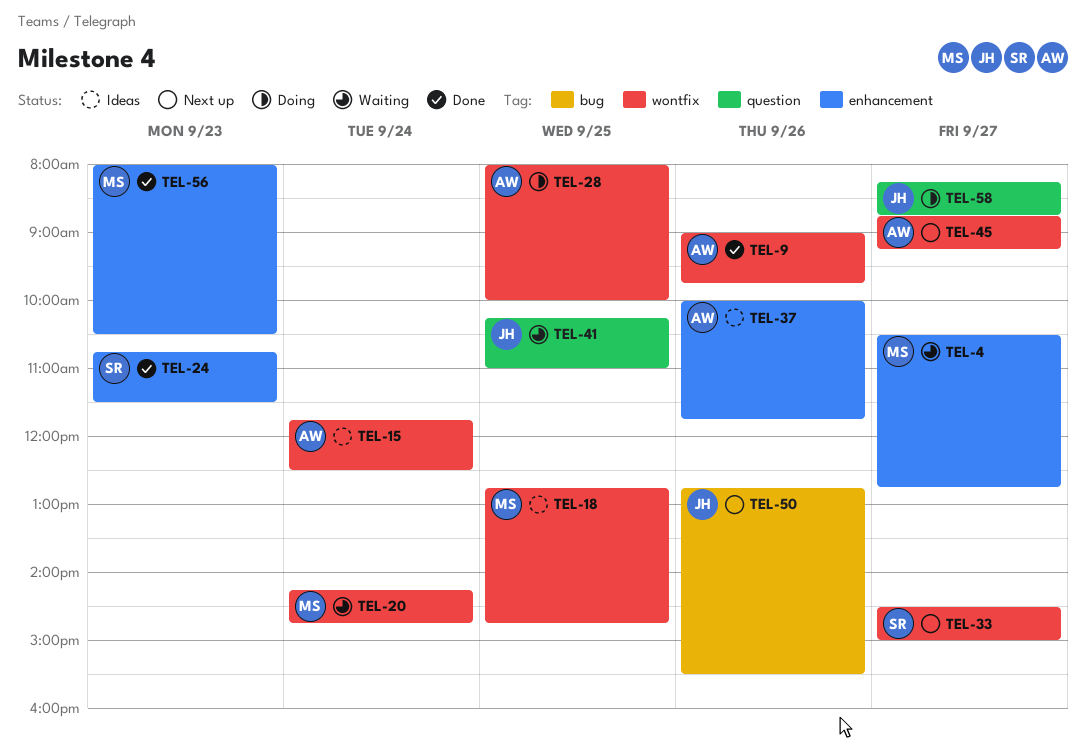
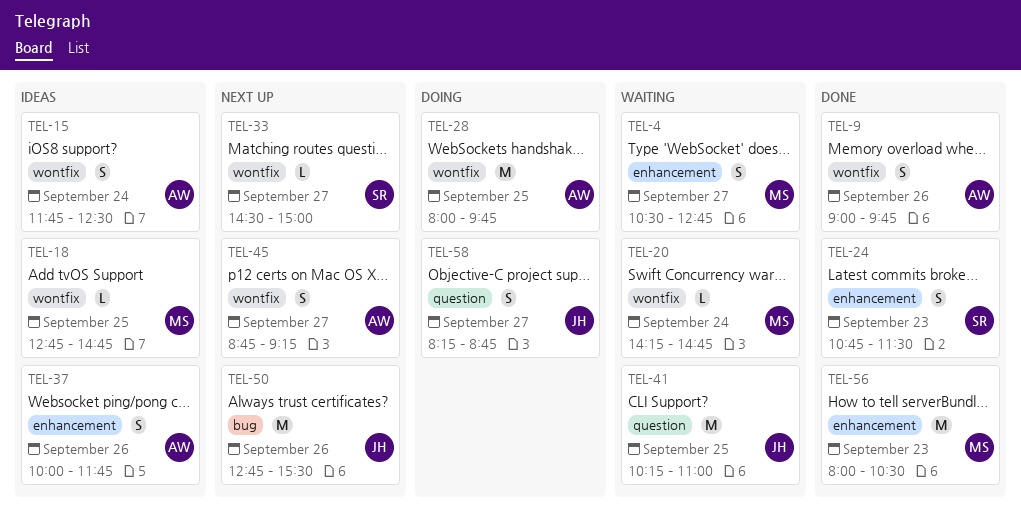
TEL-28, ends: 10:00 -> 09:45

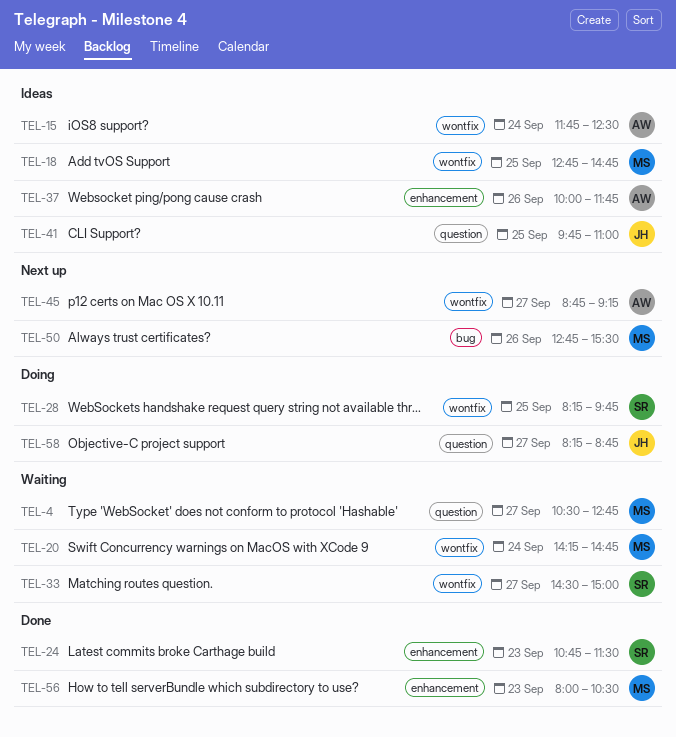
TEL-4, label: enhancement -> question
TEL-9: present -> none
TEL-28, owner: AW -> SR
TEL-28, begins: 08:00 -> 08:15
TEL-33, status: Next up -> Waiting
TEL-41, status: Waiting -> Ideas
TEL-41, begins: 10:15 -> 09:45
TEL-50, owner: JH -> MS

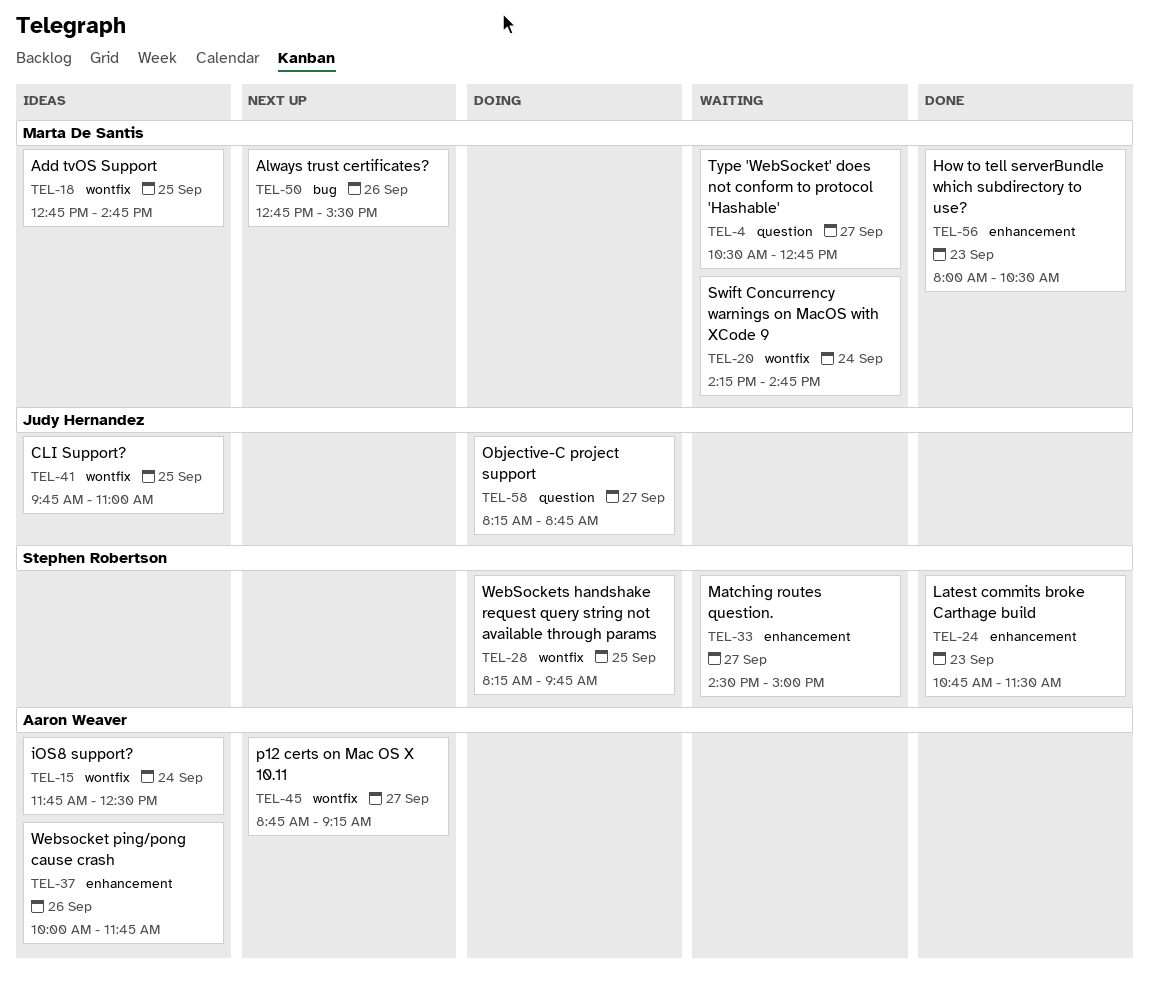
TEL-33, label: wontfix -> enhancement
TEL-41, label: question -> wontfix

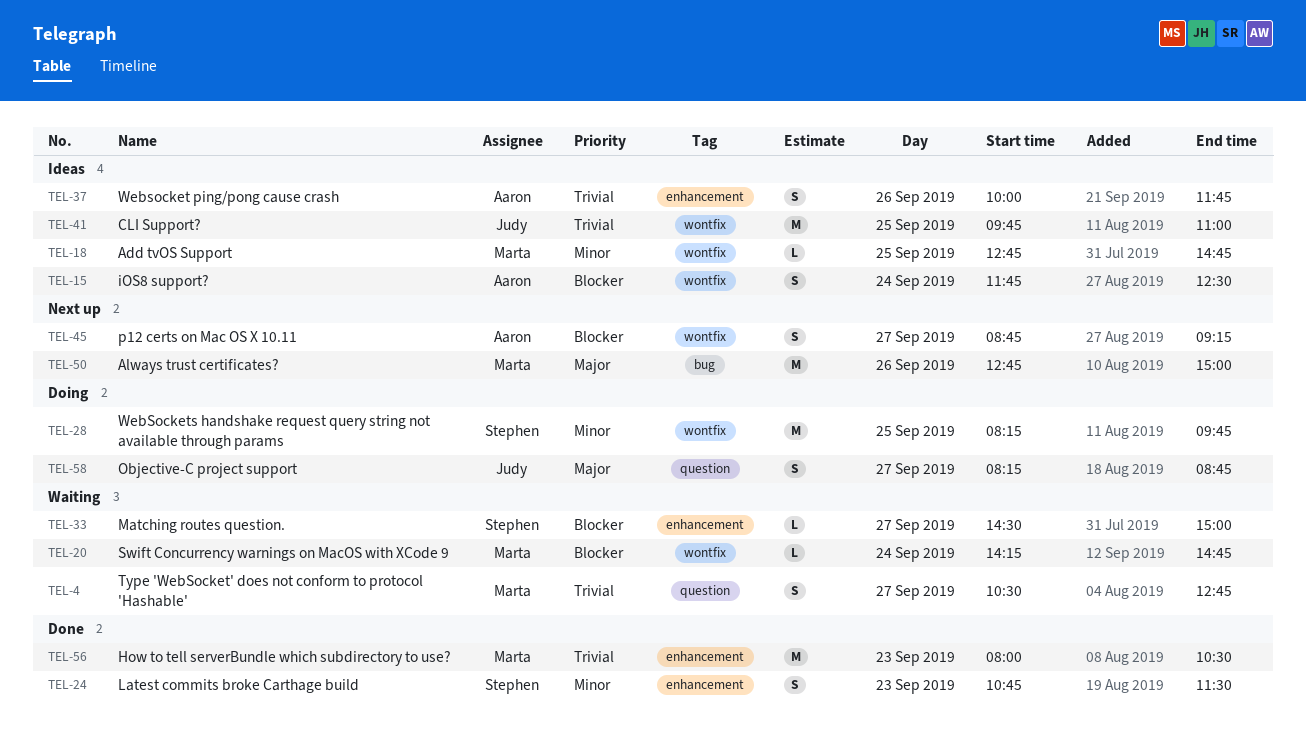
TEL-50, ends: 15:30 -> 15:00

